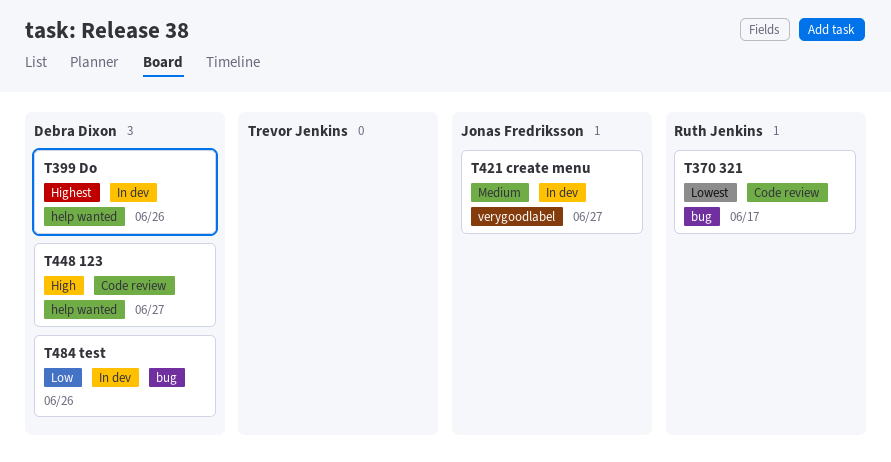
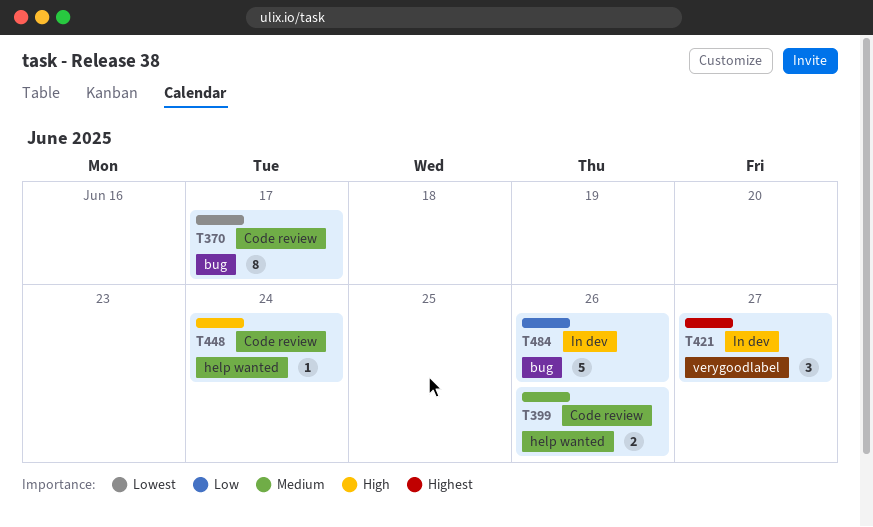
T399, status: In dev -> Code review
T399, priority: Highest -> Medium
T421, priority: Medium -> Highest
T448, due: Jun 27 -> Jun 24

